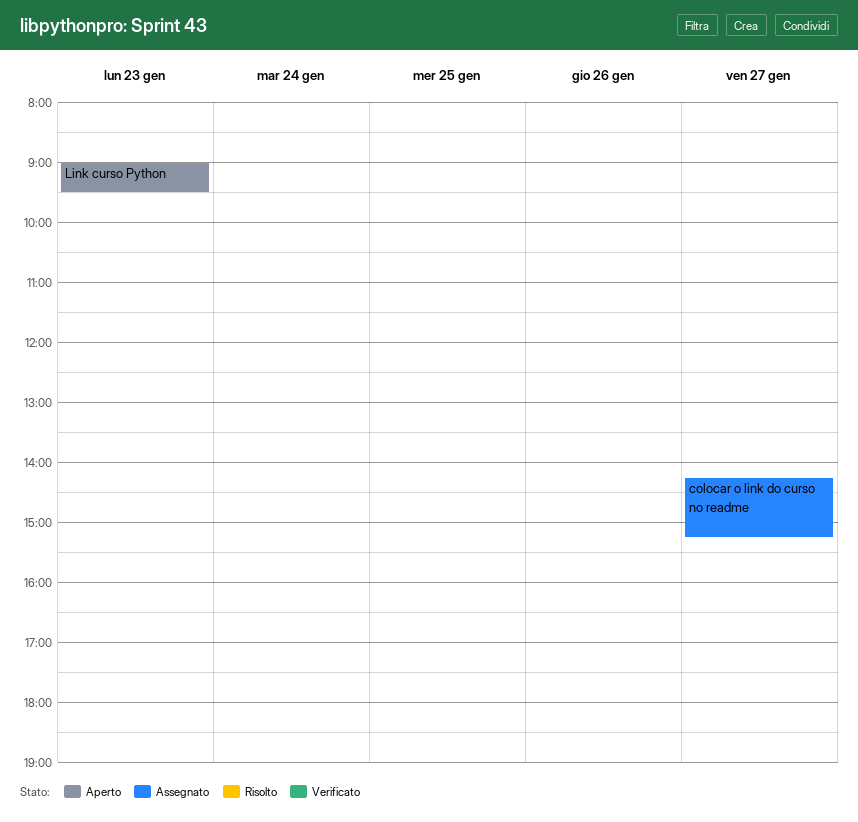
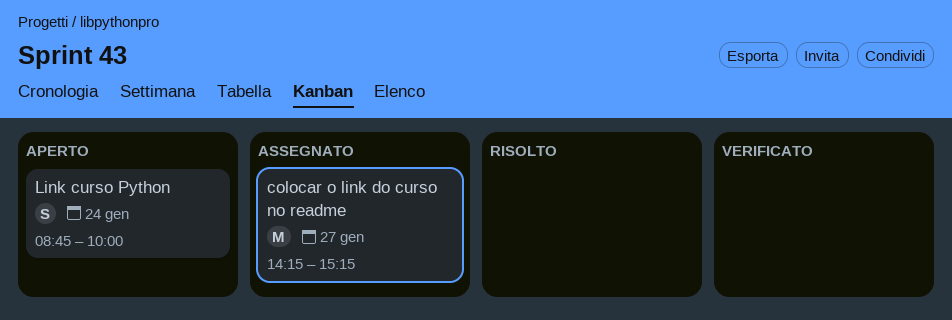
Link curso Python, day: Jan 23 -> Jan 24
Link curso Python, begins: 09:00 -> 08:45
Link curso Python, ends: 09:30 -> 10:00

